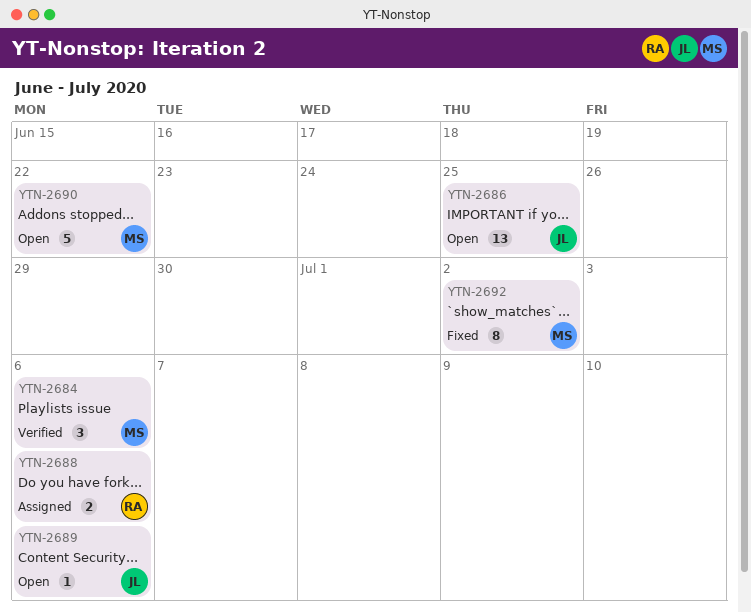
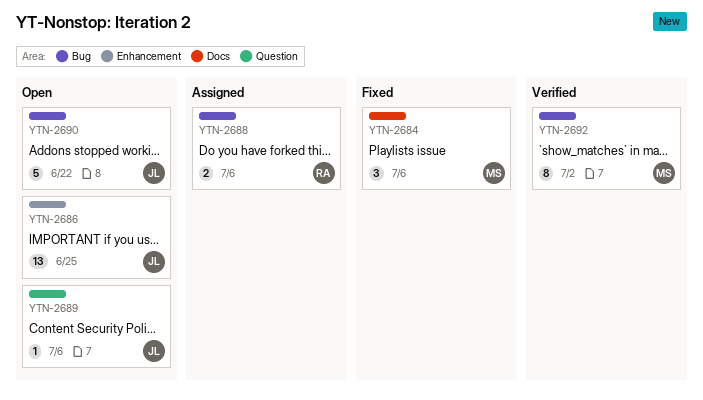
YTN-2684, status: Verified -> Fixed
YTN-2690, owner: MS -> JL
YTN-2692, status: Fixed -> Verified

